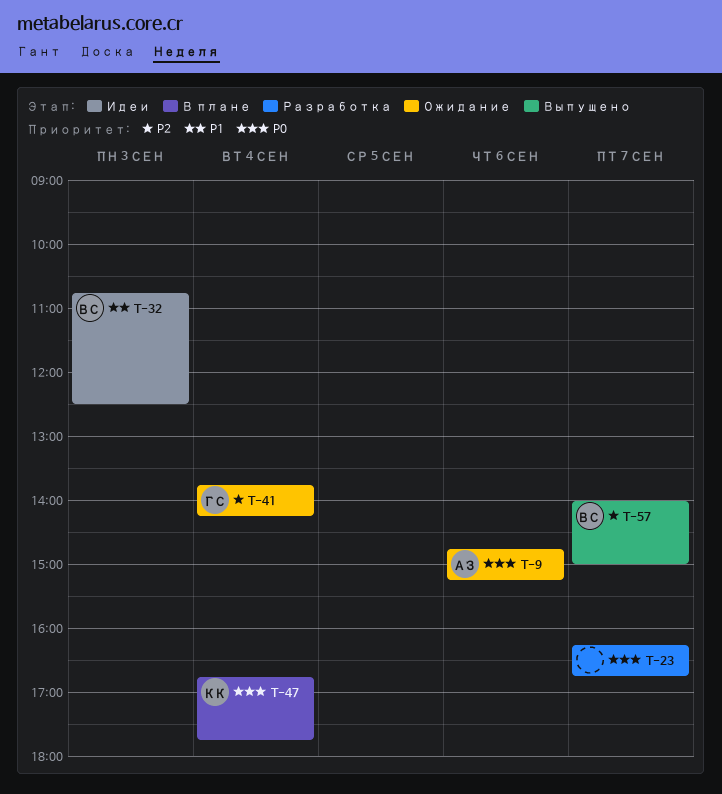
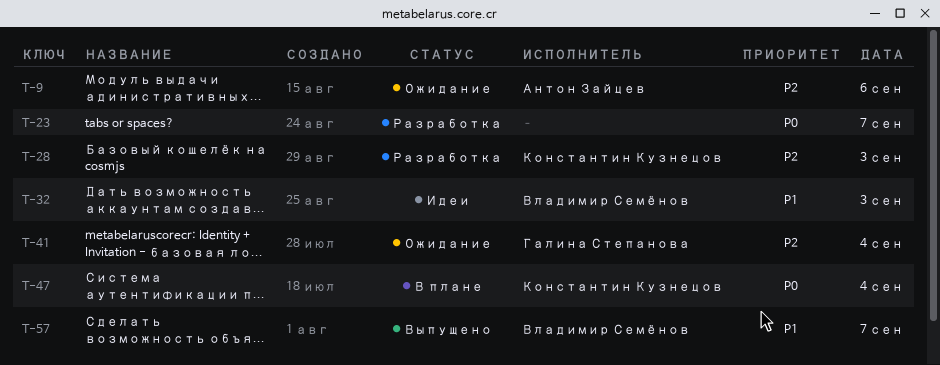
T-9, priority: P0 -> P2
T-28: none -> present
T-57, priority: P2 -> P1

